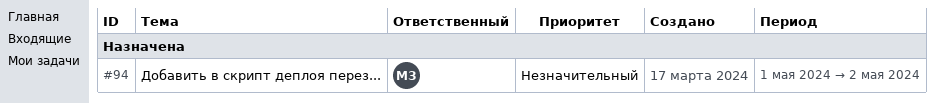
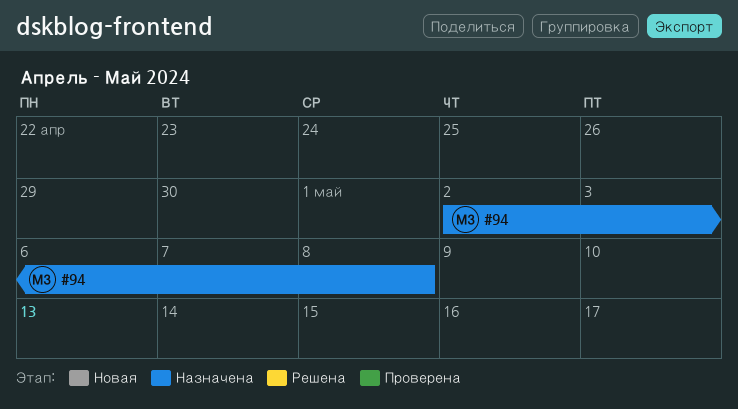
#94, start: May 1 -> May 2
#94, due: May 2 -> May 8

